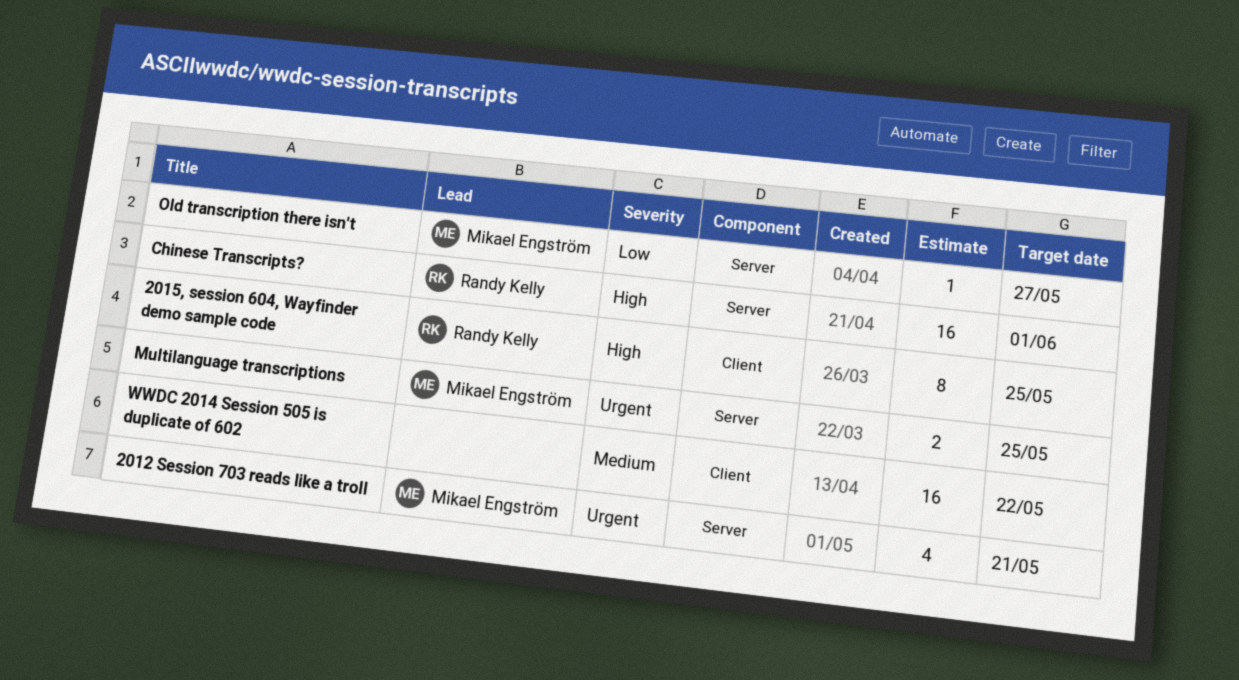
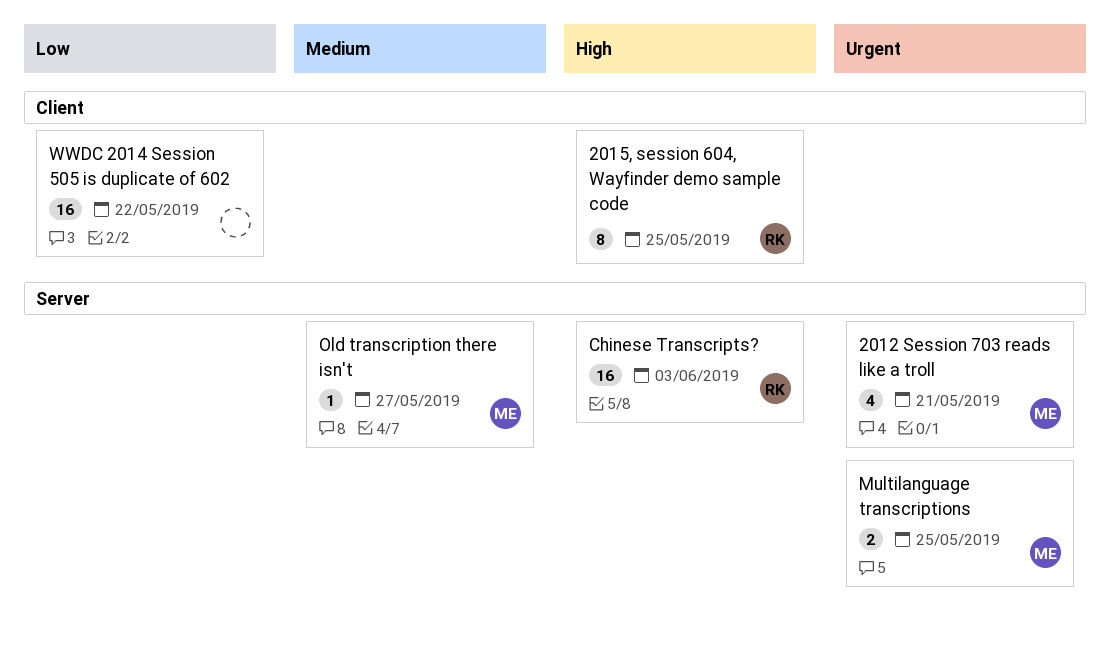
Chinese Transcripts?, due: Jun 1 -> Jun 3
Old transcription there isn't, priority: Low -> Medium
WWDC 2014 Session 505 is duplicate of 602, priority: Medium -> Low

